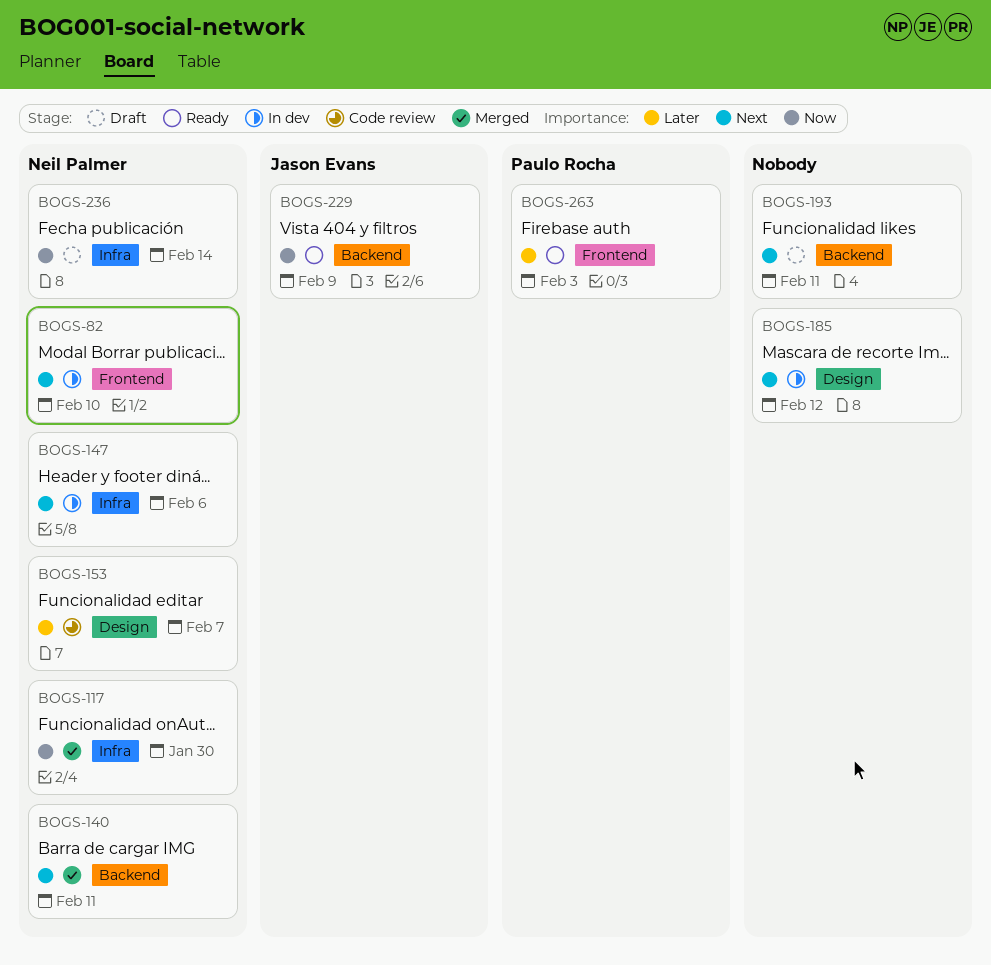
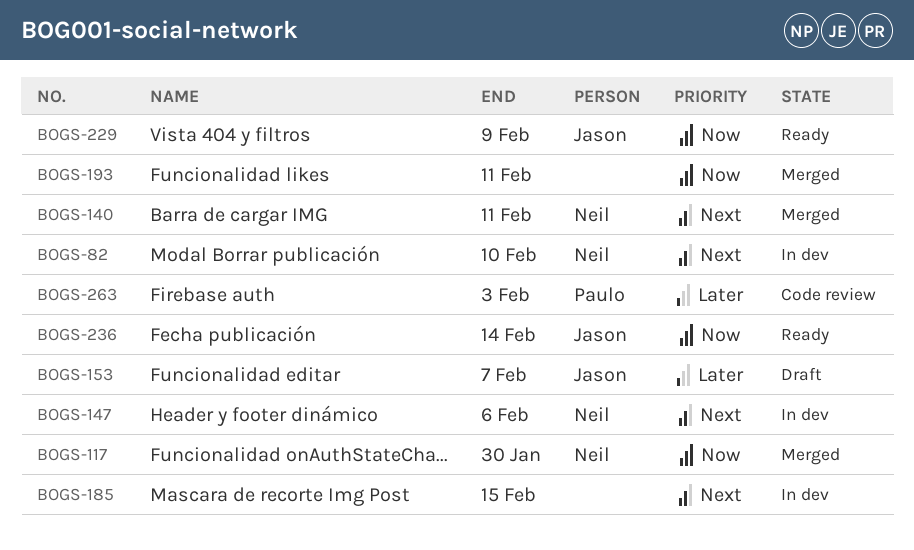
BOGS-153, status: Code review -> Draft
BOGS-153, owner: Neil Palmer -> Jason Evans
BOGS-185, due: Feb 12 -> Feb 15
BOGS-193, status: Draft -> Merged
BOGS-193, priority: Next -> Now
BOGS-236, status: Draft -> Ready
BOGS-236, owner: Neil Palmer -> Jason Evans
BOGS-263, status: Ready -> Code review

